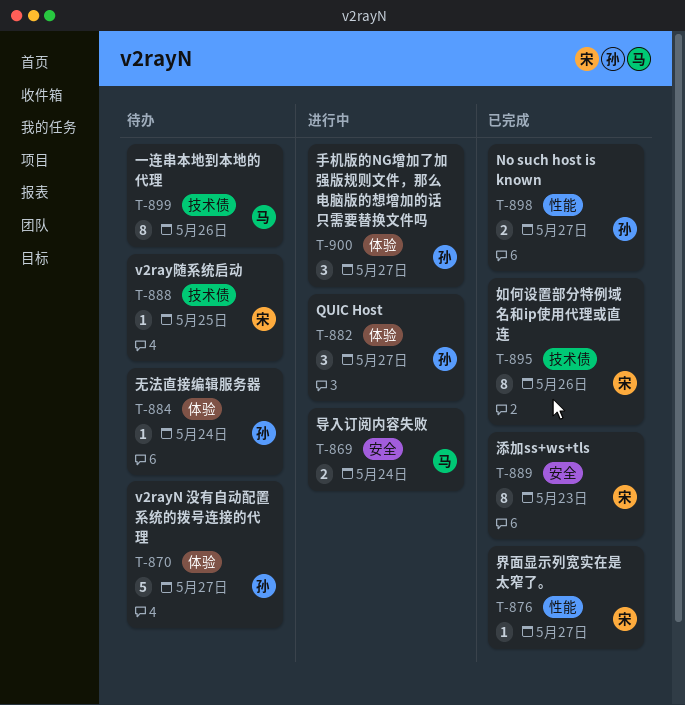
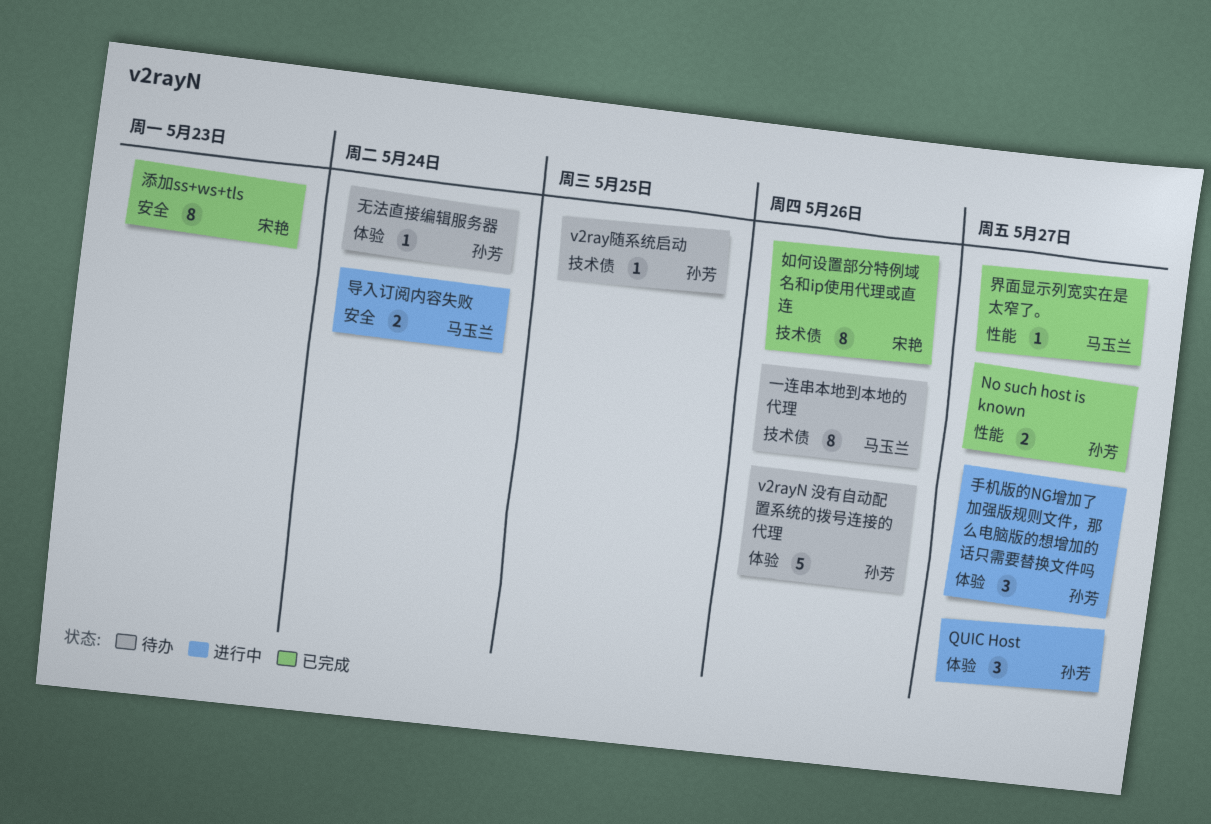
v2rayN 没有自动配置系统的拨号连接的代理, due: May 27 -> May 26
v2ray随系统启动, owner: 宋艳 -> 孙芳
界面显示列宽实在是太窄了。, owner: 宋艳 -> 马玉兰

